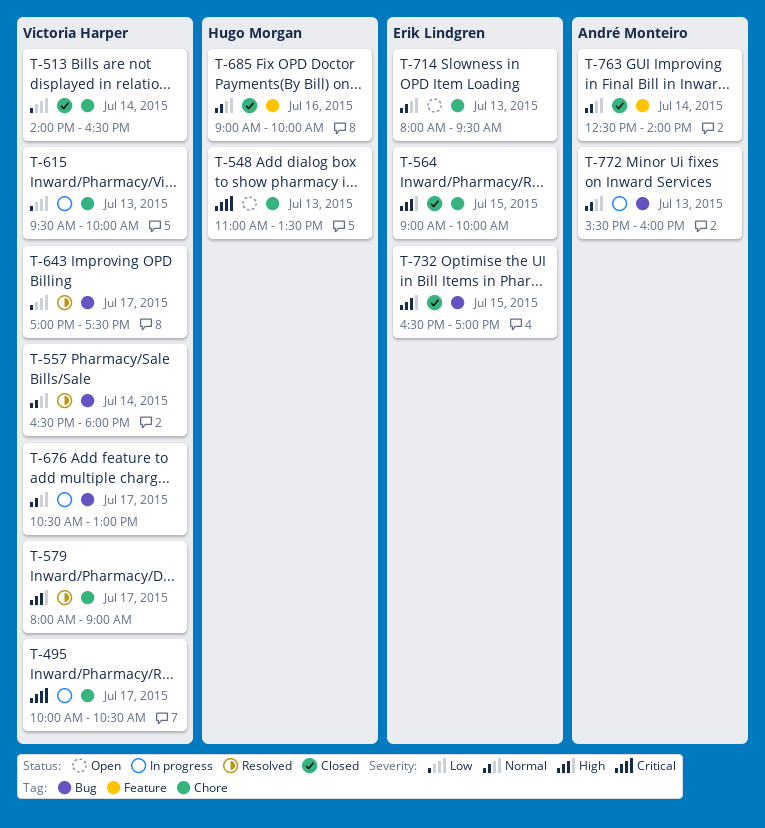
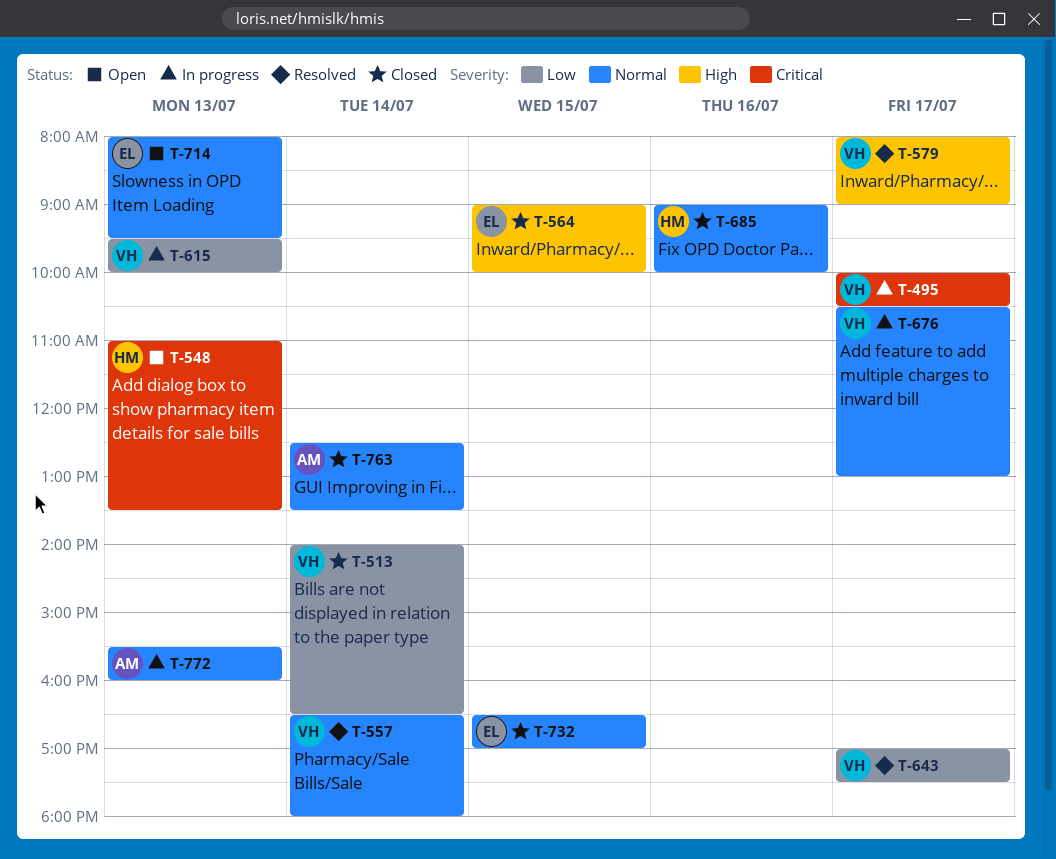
T-732, priority: High -> Normal
T-763, ends: 14:00 -> 13:30

